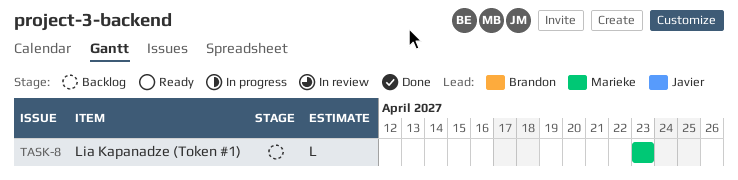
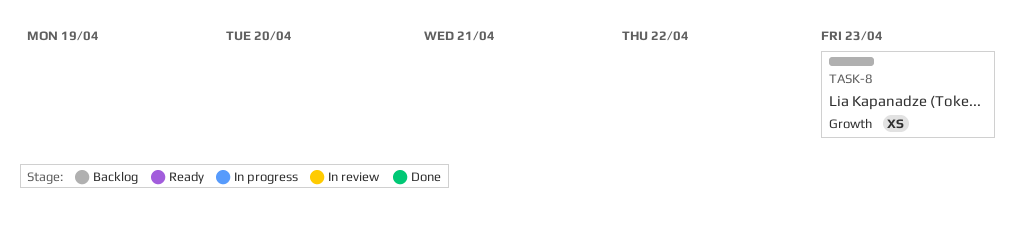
TASK-8, estimate: L -> XS

